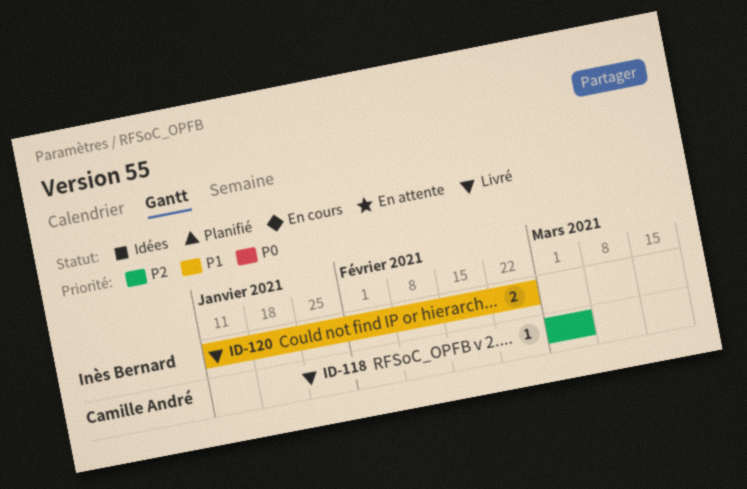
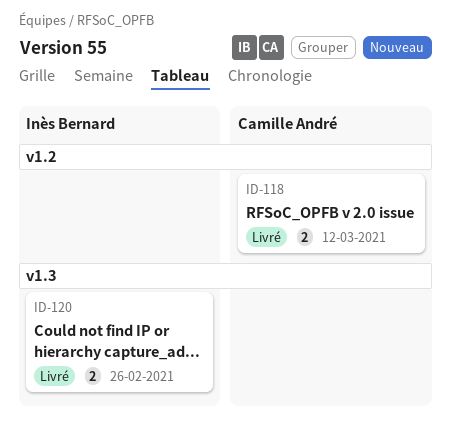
ID-118, estimate: 1 -> 2
ID-118, due: Mar 5 -> Mar 12

